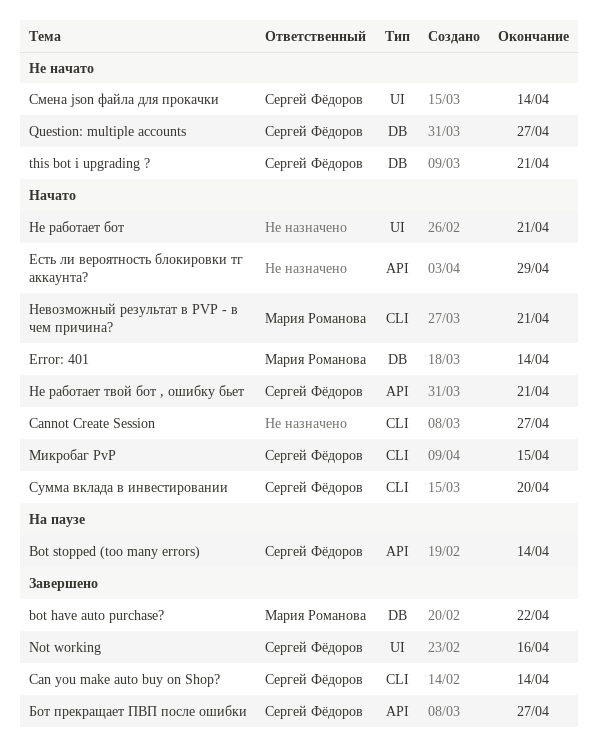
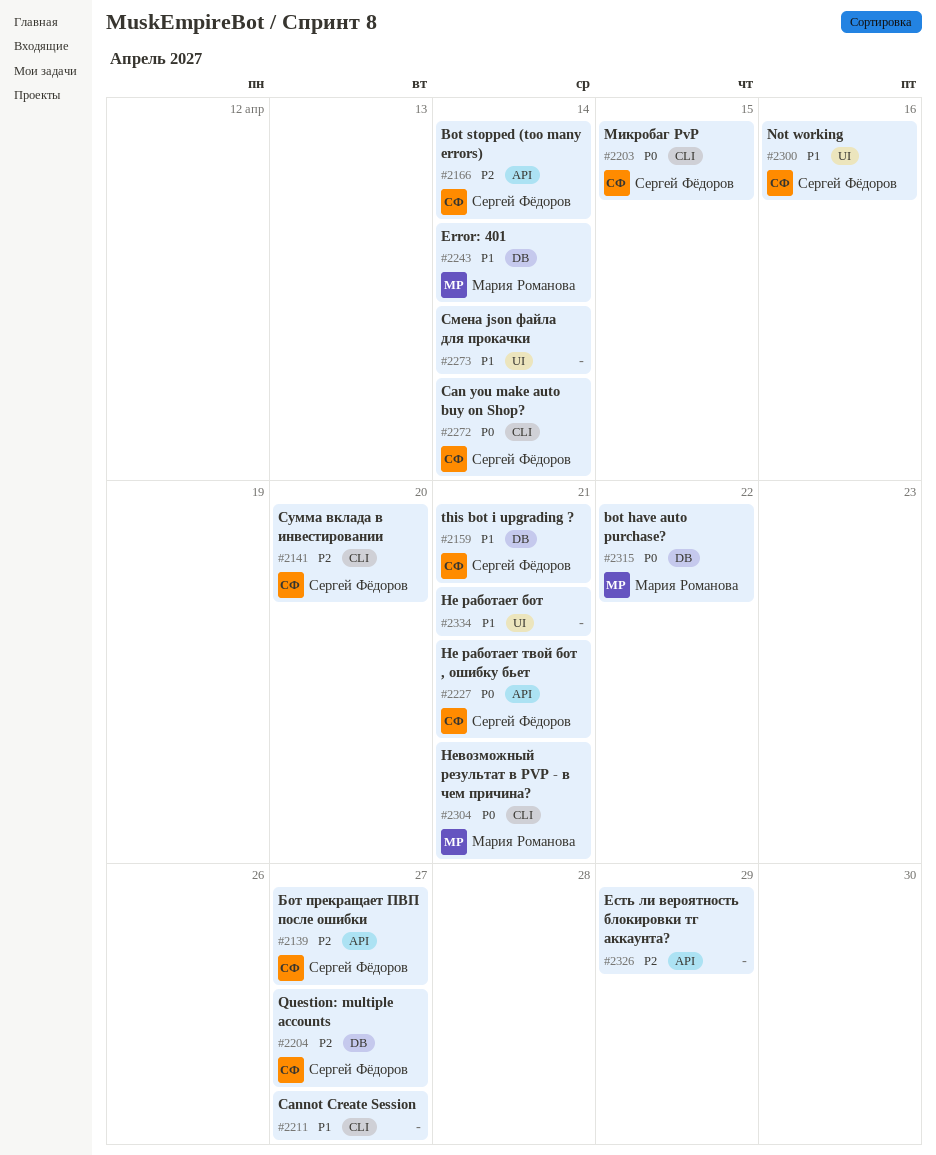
Смена json файла для прокачки, owner: Сергей Фёдоров -> none

